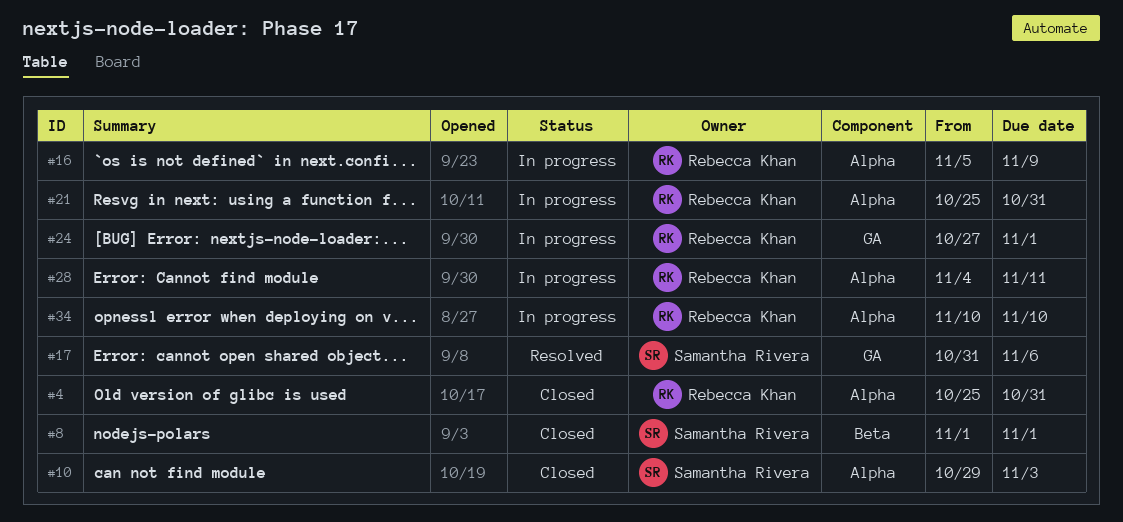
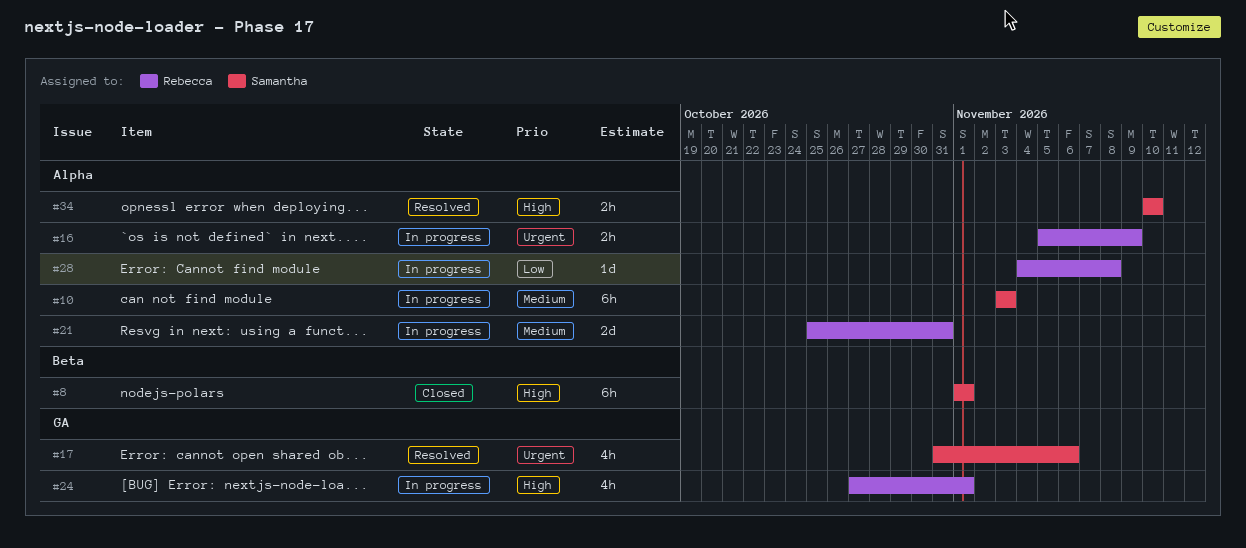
#4: present -> none
#10, status: Closed -> In progress
#10, start: Oct 29 -> Nov 3
#28, due: Nov 11 -> Nov 8
#34, status: In progress -> Resolved
#34, owner: Rebecca Khan -> Samantha Rivera

